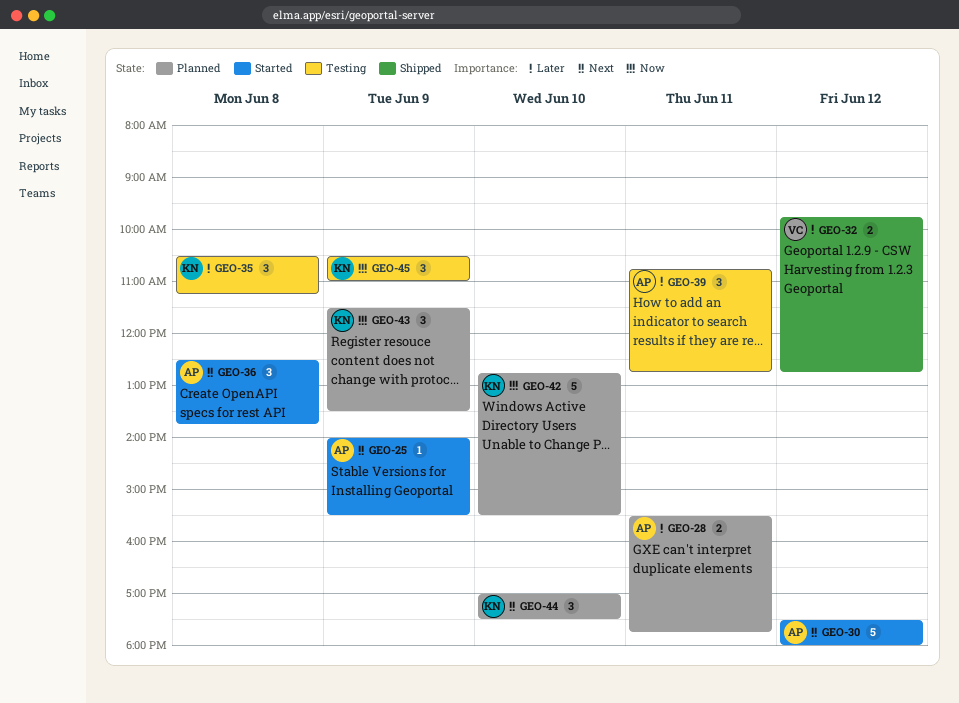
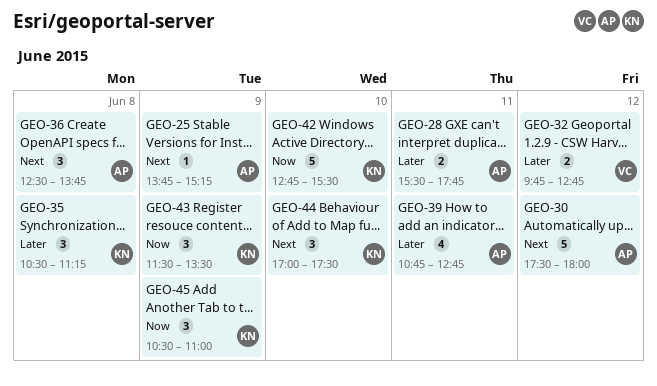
GEO-25, begins: 14:00 -> 13:45
GEO-25, ends: 15:30 -> 15:15
GEO-39, estimate: 3 -> 4

